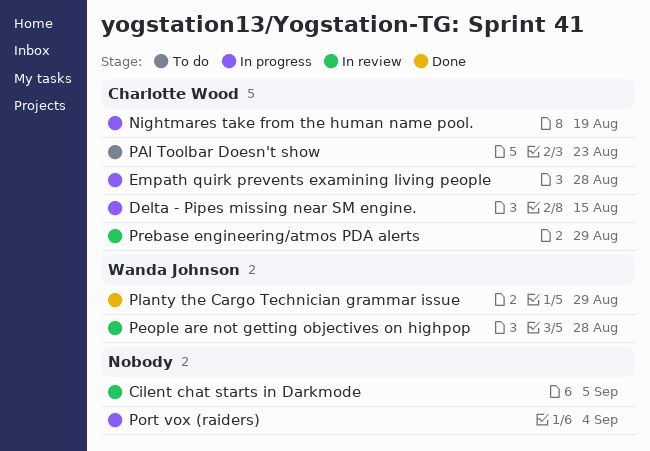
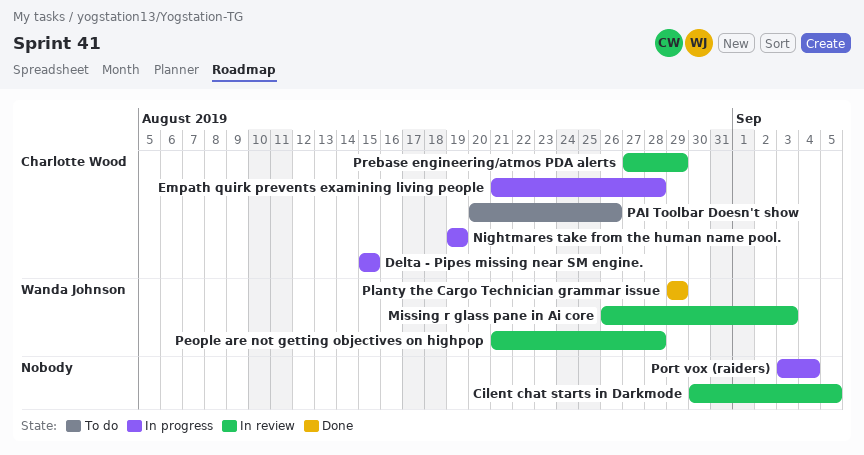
Missing r glass pane in Ai core: none -> present
PAI Toolbar Doesn't show, due: Aug 23 -> Aug 26

